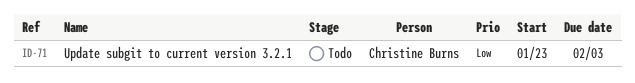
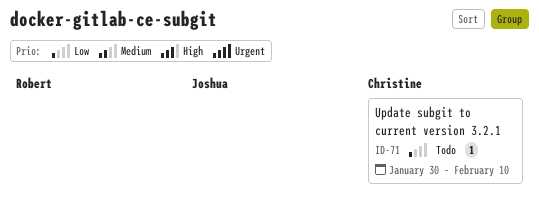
ID-71, start: Jan 23 -> Jan 30
ID-71, due: Feb 3 -> Feb 10

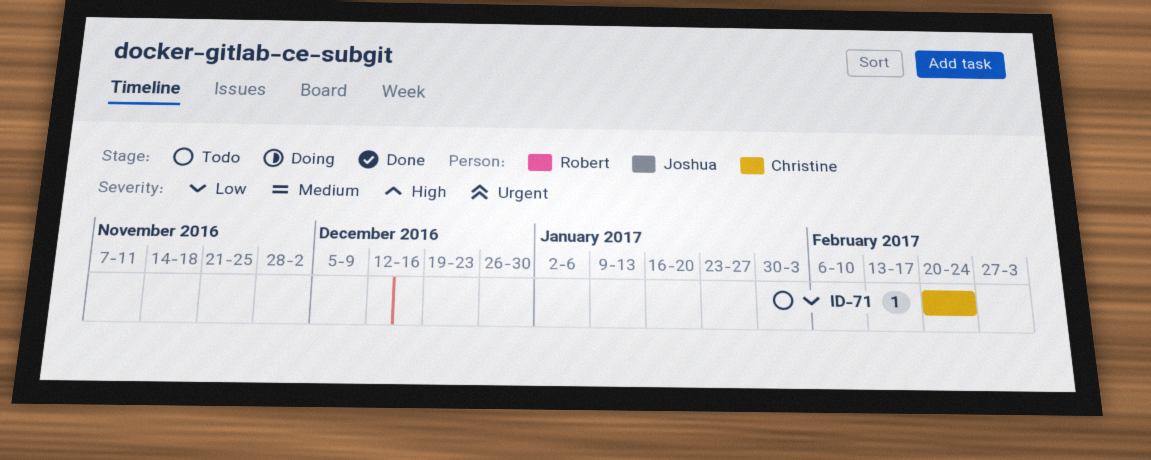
ID-71, start: Jan 30 -> Feb 20
ID-71, due: Feb 10 -> Feb 24

